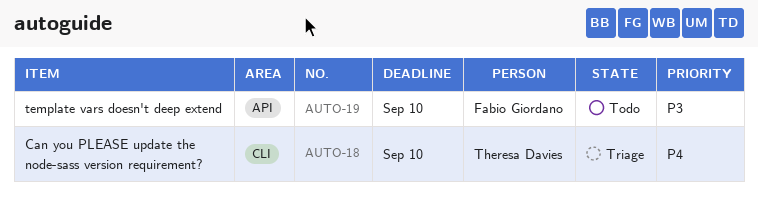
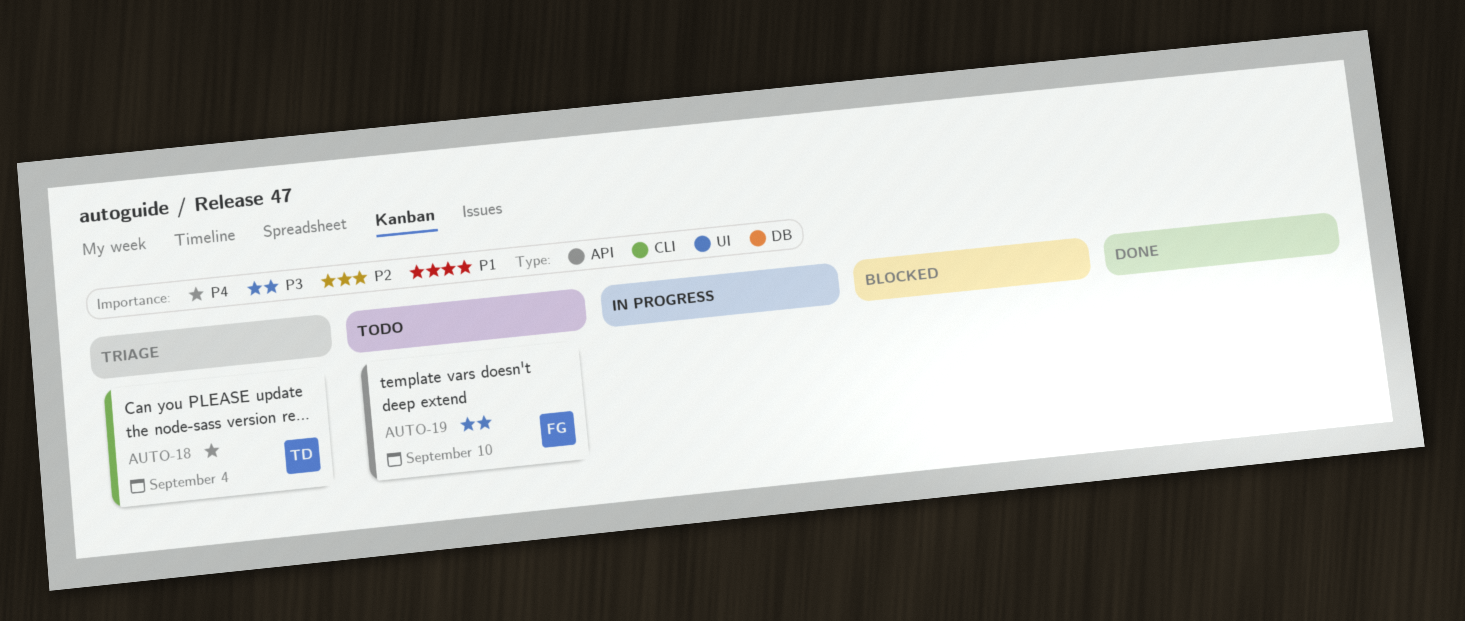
AUTO-18, due: Sep 10 -> Sep 4

